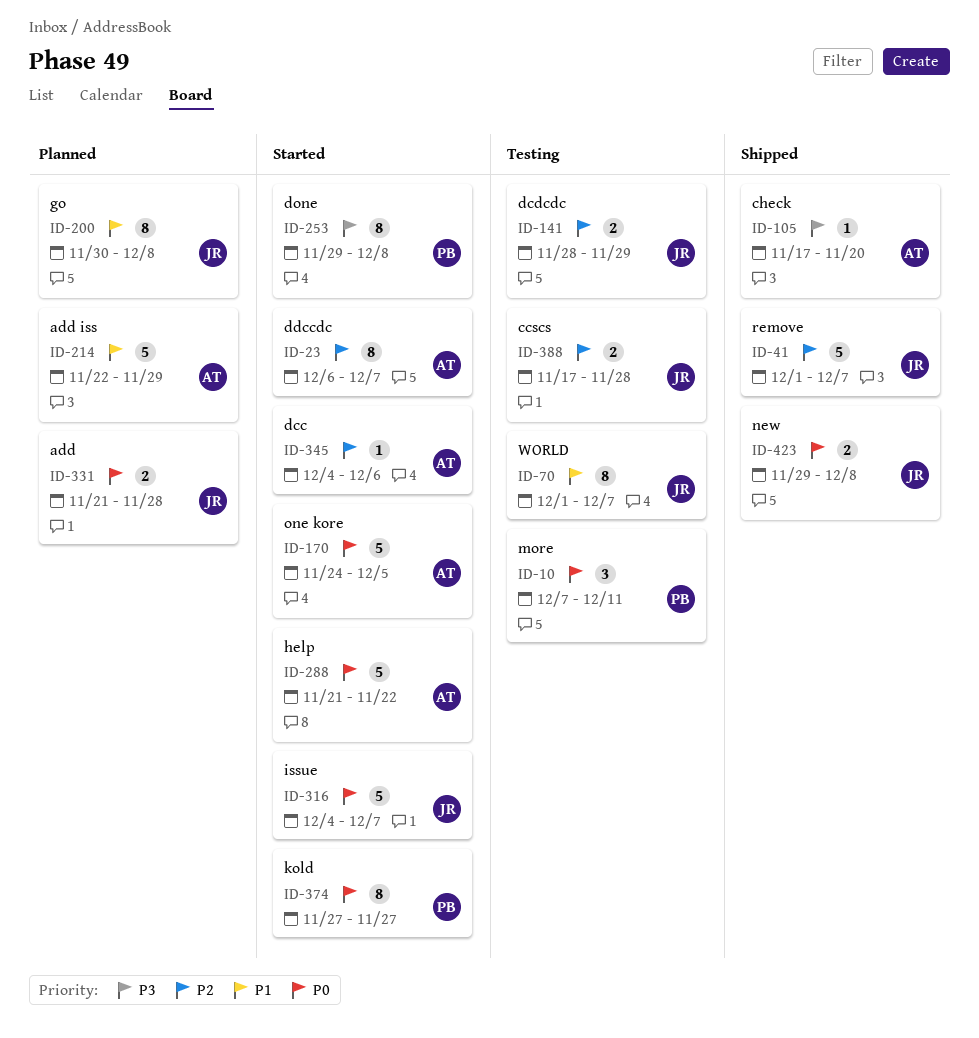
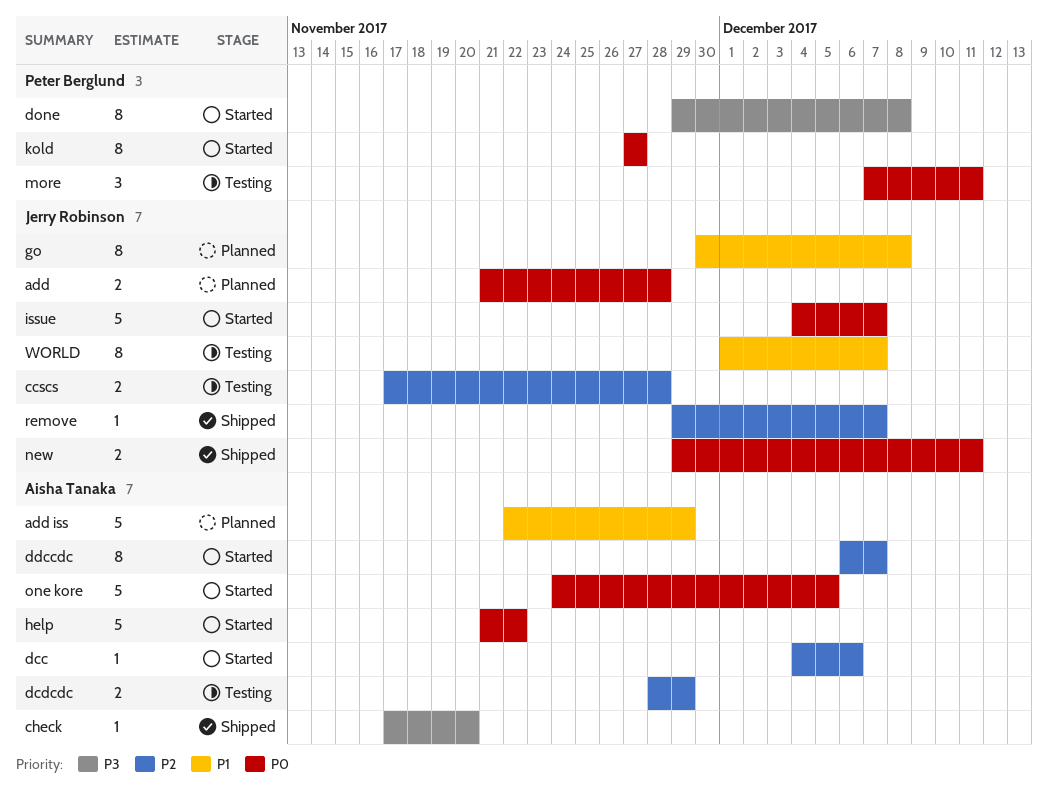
dcdcdc, owner: Jerry Robinson -> Aisha Tanaka
new, due: Dec 8 -> Dec 11
remove, estimate: 5 -> 1
remove, start: Dec 1 -> Nov 29

